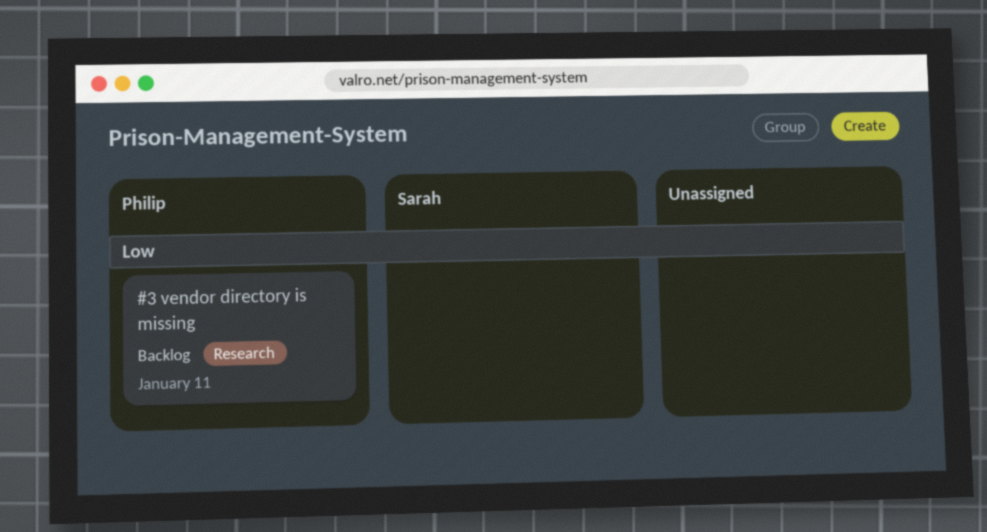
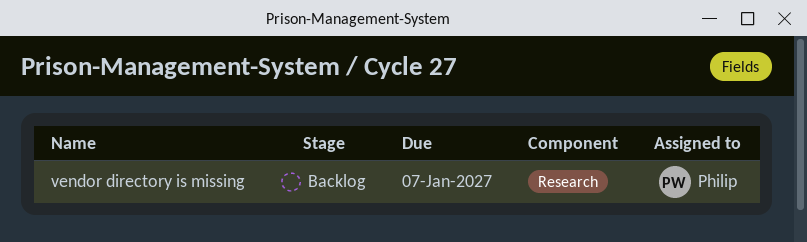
vendor directory is missing, due: Jan 11 -> Jan 7

